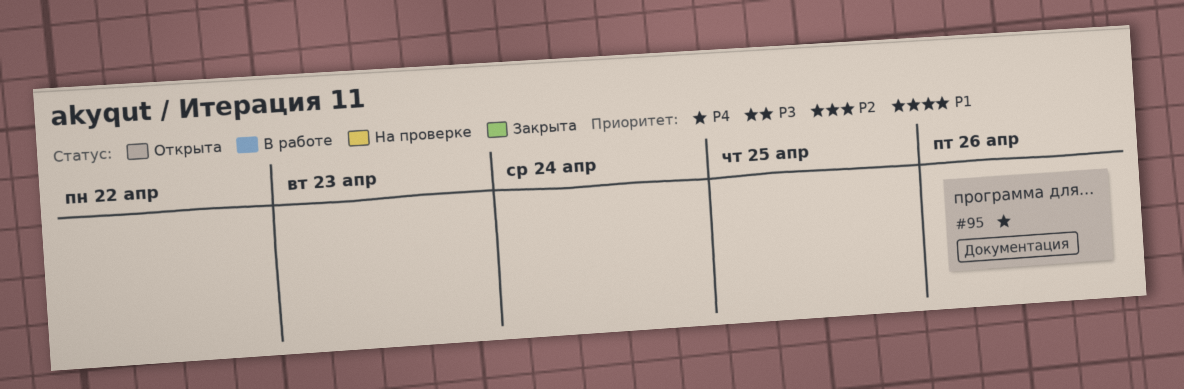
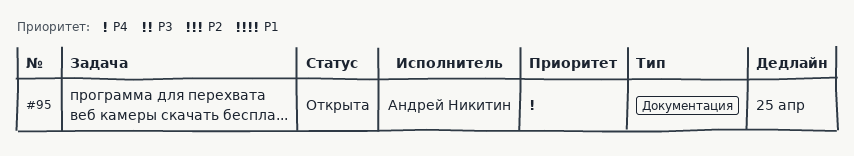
#95, due: Apr 26 -> Apr 25

